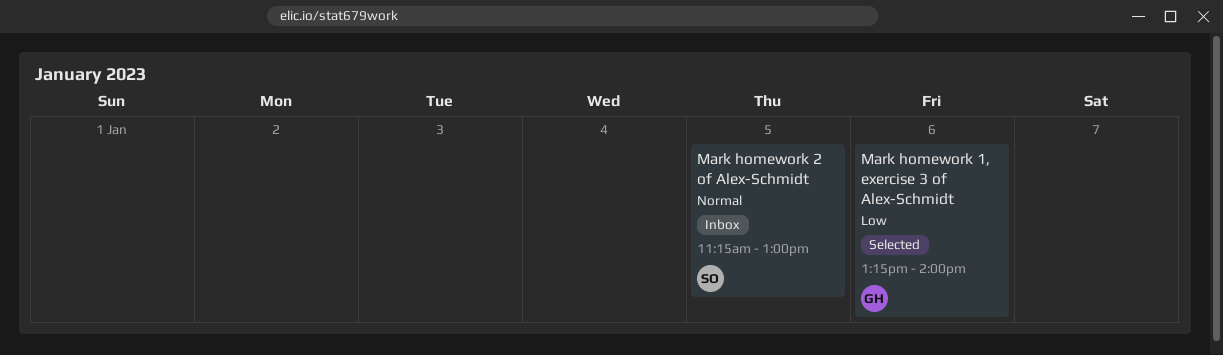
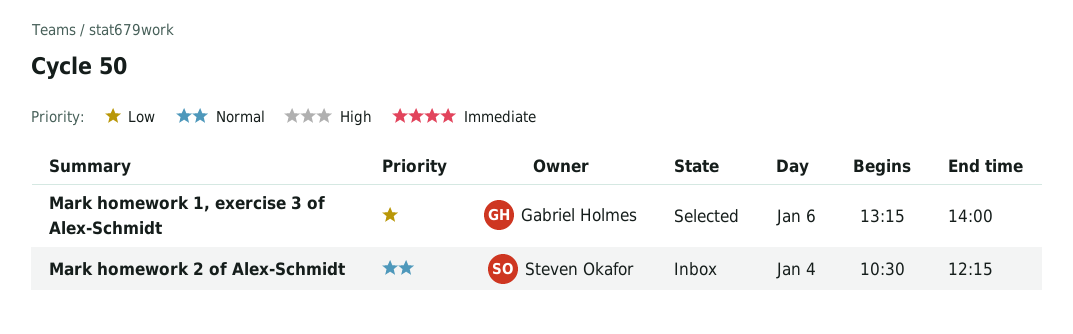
Mark homework 2 of Alex-Schmidt, day: Jan 5 -> Jan 4
Mark homework 2 of Alex-Schmidt, begins: 11:15 -> 10:30
Mark homework 2 of Alex-Schmidt, ends: 13:00 -> 12:15

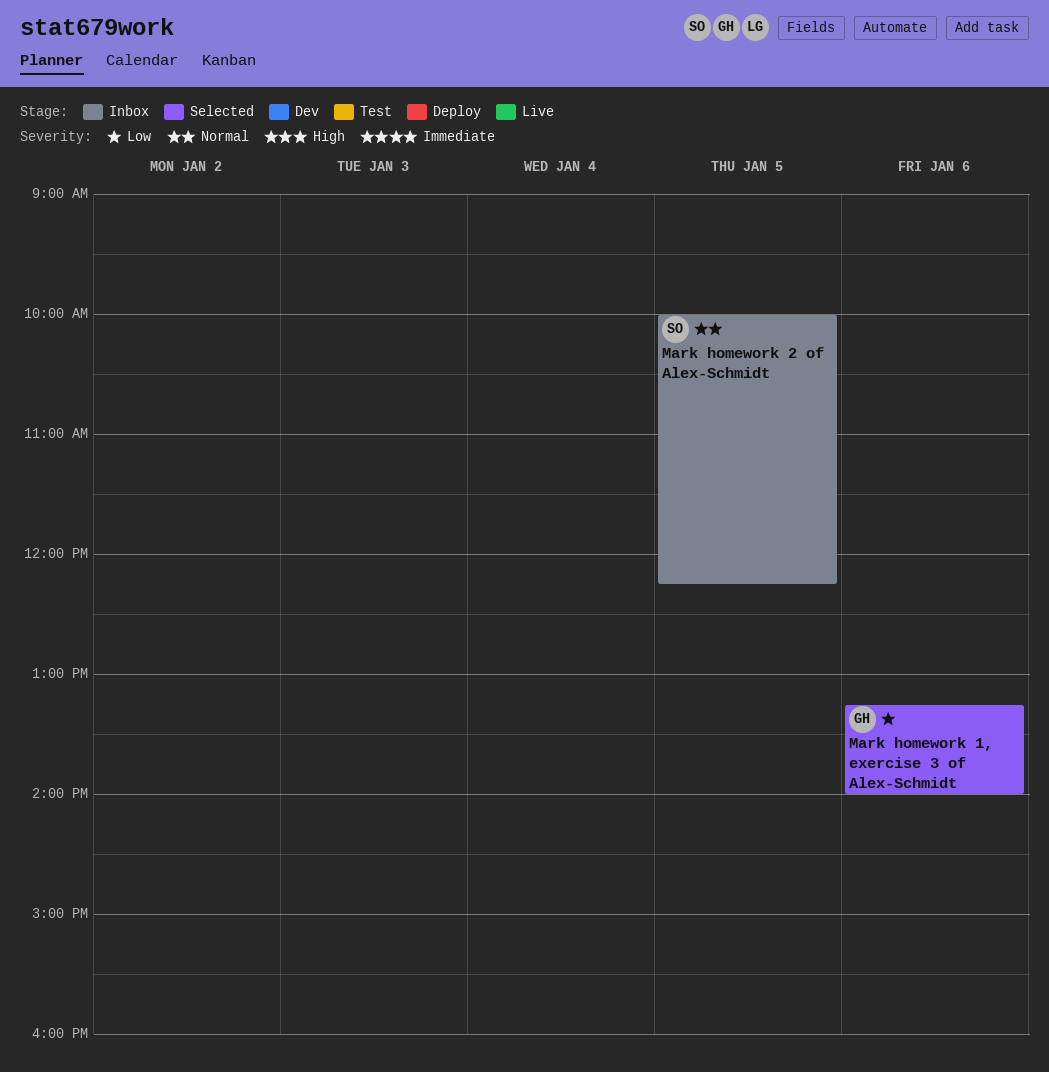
Mark homework 2 of Alex-Schmidt, day: Jan 4 -> Jan 5
Mark homework 2 of Alex-Schmidt, begins: 10:30 -> 10:00

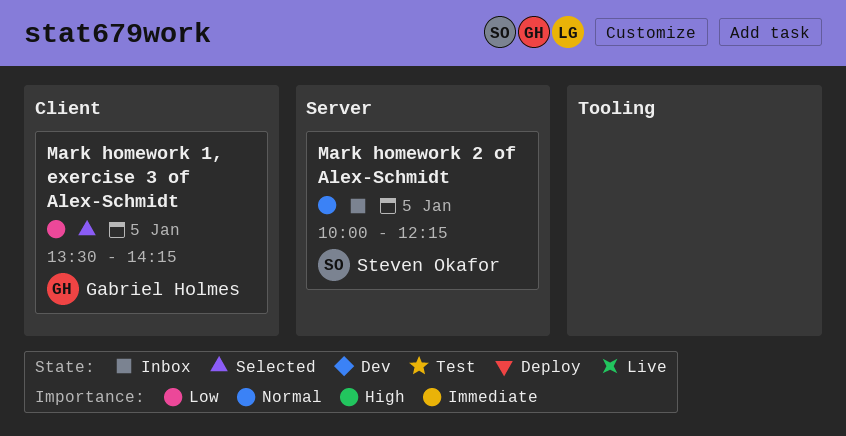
Mark homework 1, exercise 3 of Alex-Schmidt, day: Jan 6 -> Jan 5
Mark homework 1, exercise 3 of Alex-Schmidt, begins: 13:15 -> 13:30
Mark homework 1, exercise 3 of Alex-Schmidt, ends: 14:00 -> 14:15

